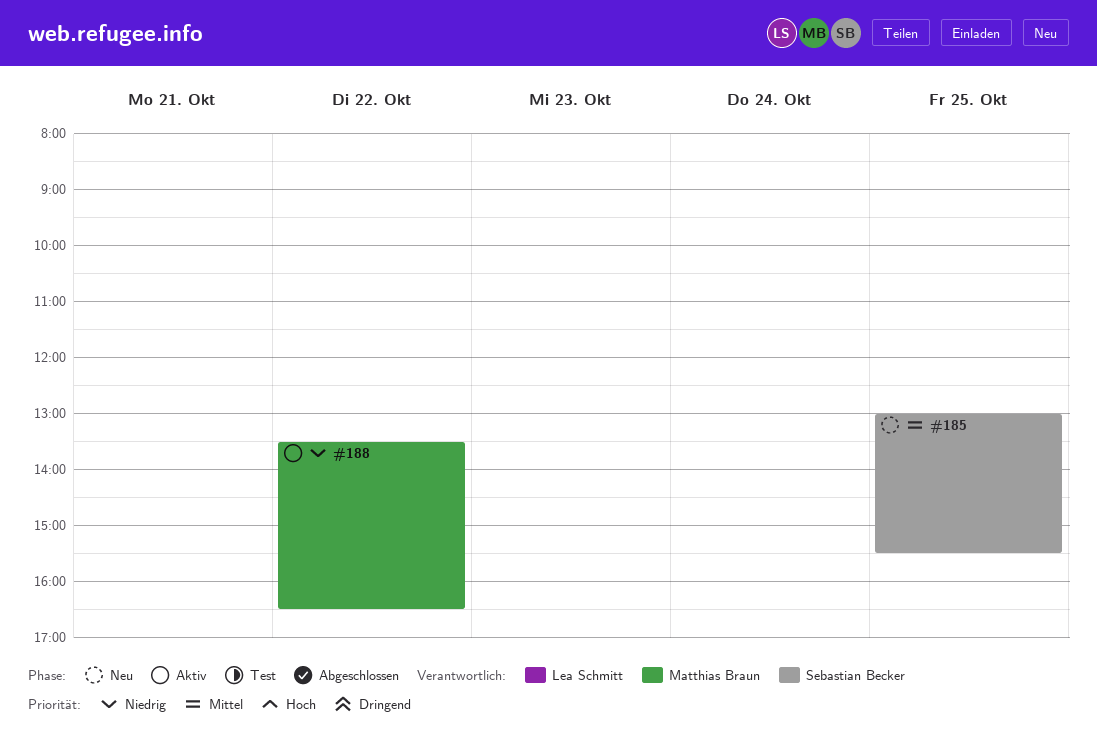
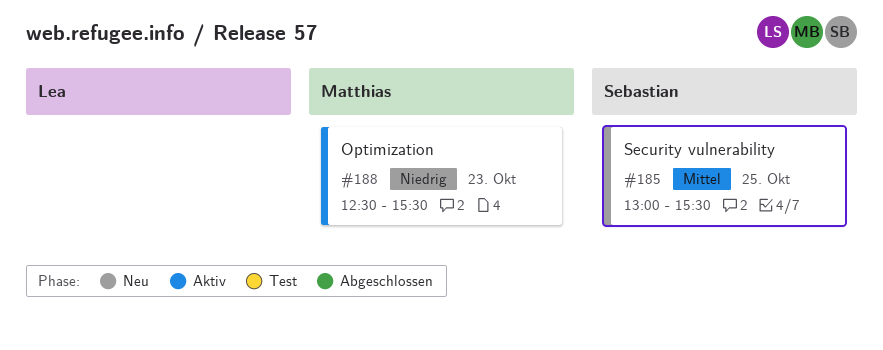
#188, day: Oct 22 -> Oct 23
#188, begins: 13:30 -> 12:30
#188, ends: 16:30 -> 15:30

